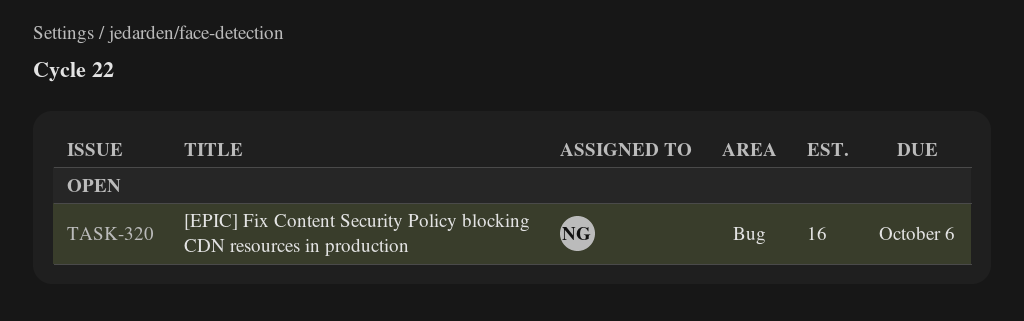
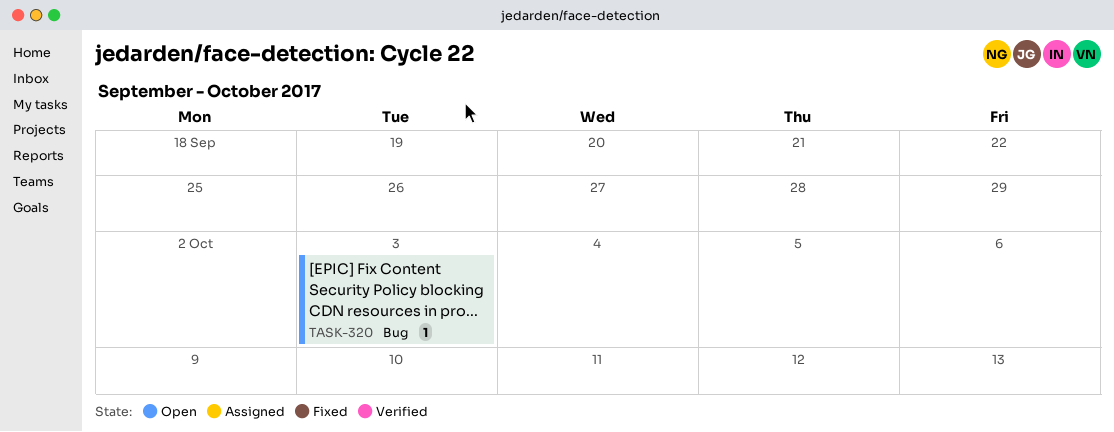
TASK-320, estimate: 16 -> 1
TASK-320, due: Oct 6 -> Oct 3

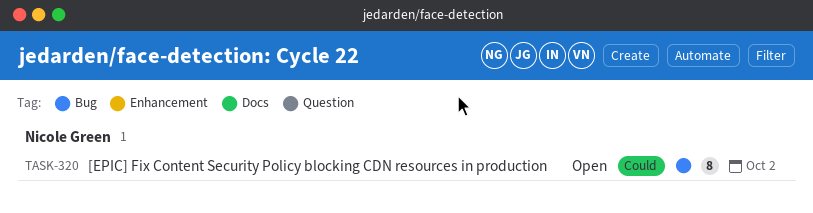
TASK-320, estimate: 1 -> 8
TASK-320, due: Oct 3 -> Oct 2

